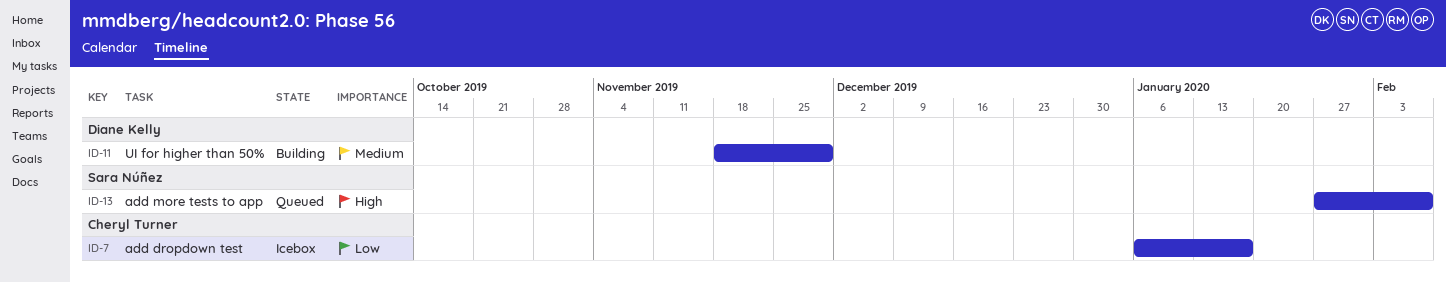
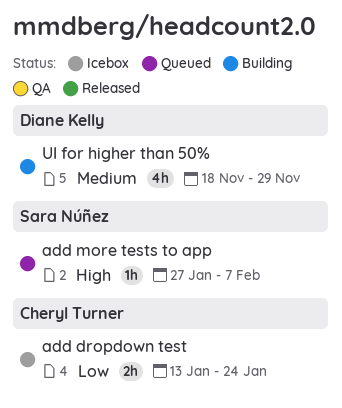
add dropdown test, start: Jan 6 -> Jan 13
add dropdown test, due: Jan 17 -> Jan 24

